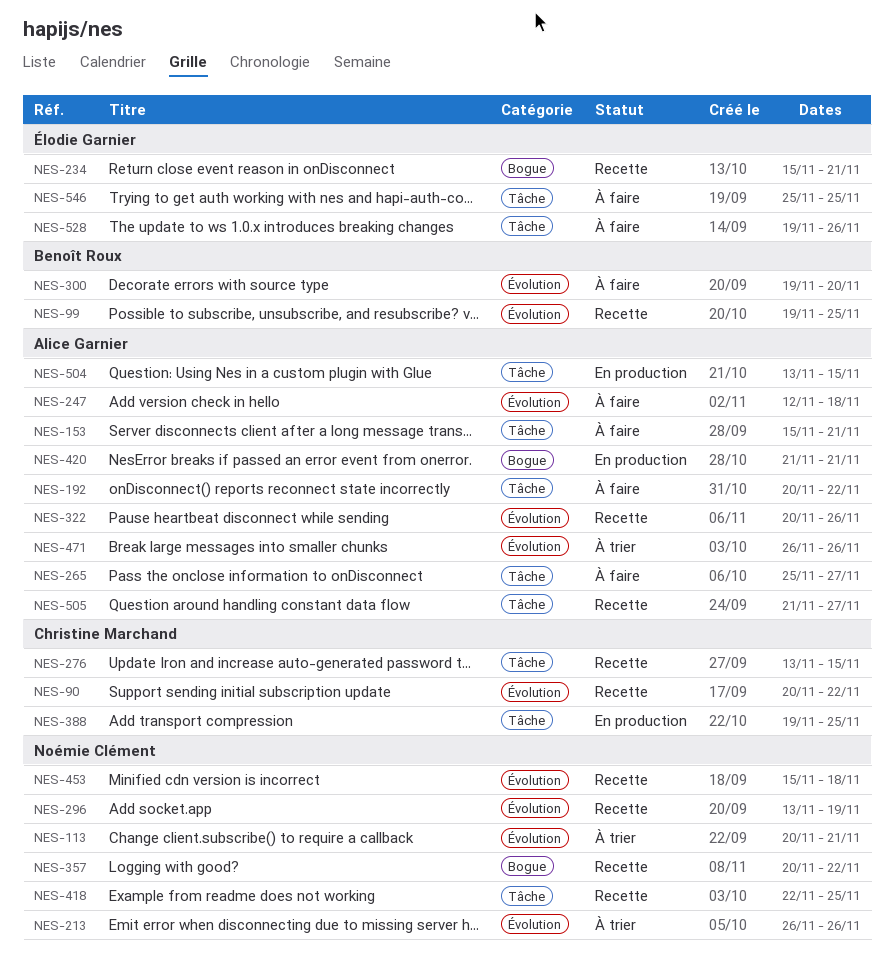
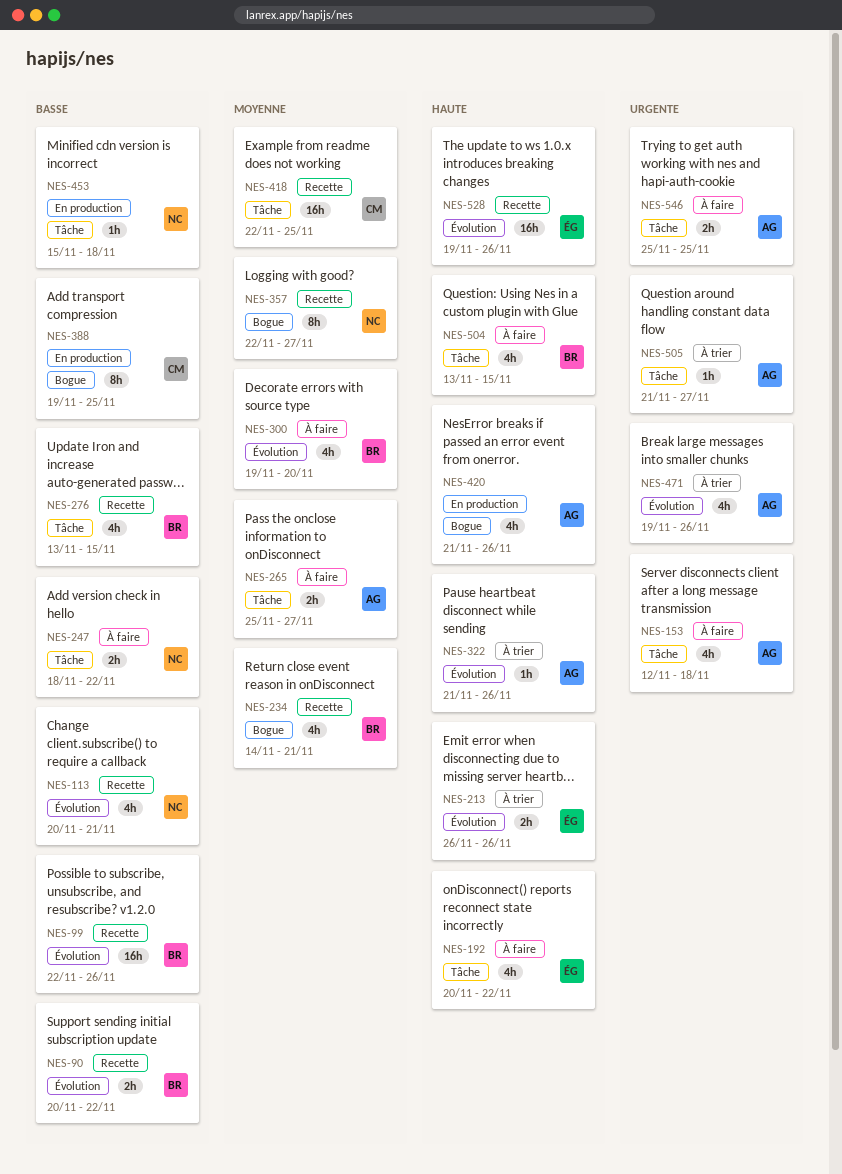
NES-90, owner: Christine Marchand -> Benoît Roux
NES-99, start: Nov 19 -> Nov 22
NES-99, due: Nov 25 -> Nov 26
NES-113, status: À trier -> Recette
NES-153, start: Nov 15 -> Nov 12
NES-153, due: Nov 21 -> Nov 18
NES-192, owner: Alice Garnier -> Élodie Garnier
NES-213, owner: Noémie Clément -> Élodie Garnier
NES-234, owner: Élodie Garnier -> Benoît Roux
NES-234, start: Nov 15 -> Nov 14
NES-247, owner: Alice Garnier -> Noémie Clément
NES-247, label: Évolution -> Tâche
NES-247, start: Nov 12 -> Nov 18
NES-247, due: Nov 18 -> Nov 22
NES-276, owner: Christine Marchand -> Benoît Roux
NES-296: present -> none
NES-322, status: Recette -> À trier
NES-322, start: Nov 20 -> Nov 21
NES-357, start: Nov 20 -> Nov 22
NES-357, due: Nov 22 -> Nov 27
NES-388, label: Tâche -> Bogue
NES-418, owner: Noémie Clément -> Christine Marchand
NES-420, due: Nov 21 -> Nov 26
NES-453, status: Recette -> En production
NES-453, label: Évolution -> Tâche
NES-471, start: Nov 26 -> Nov 19
NES-504, status: En production -> À faire
NES-504, owner: Alice Garnier -> Benoît Roux
NES-505, status: Recette -> À trier
NES-528, status: À faire -> Recette
NES-528, label: Tâche -> Évolution
NES-546, owner: Élodie Garnier -> Alice Garnier

